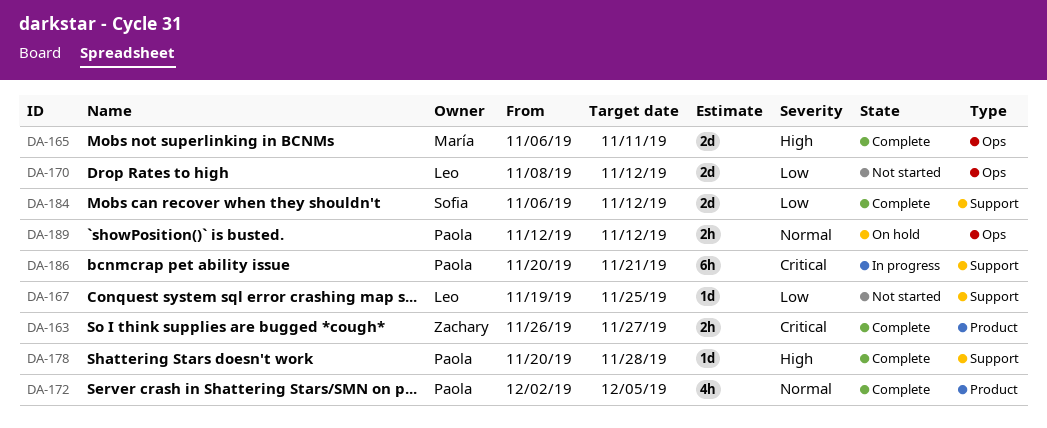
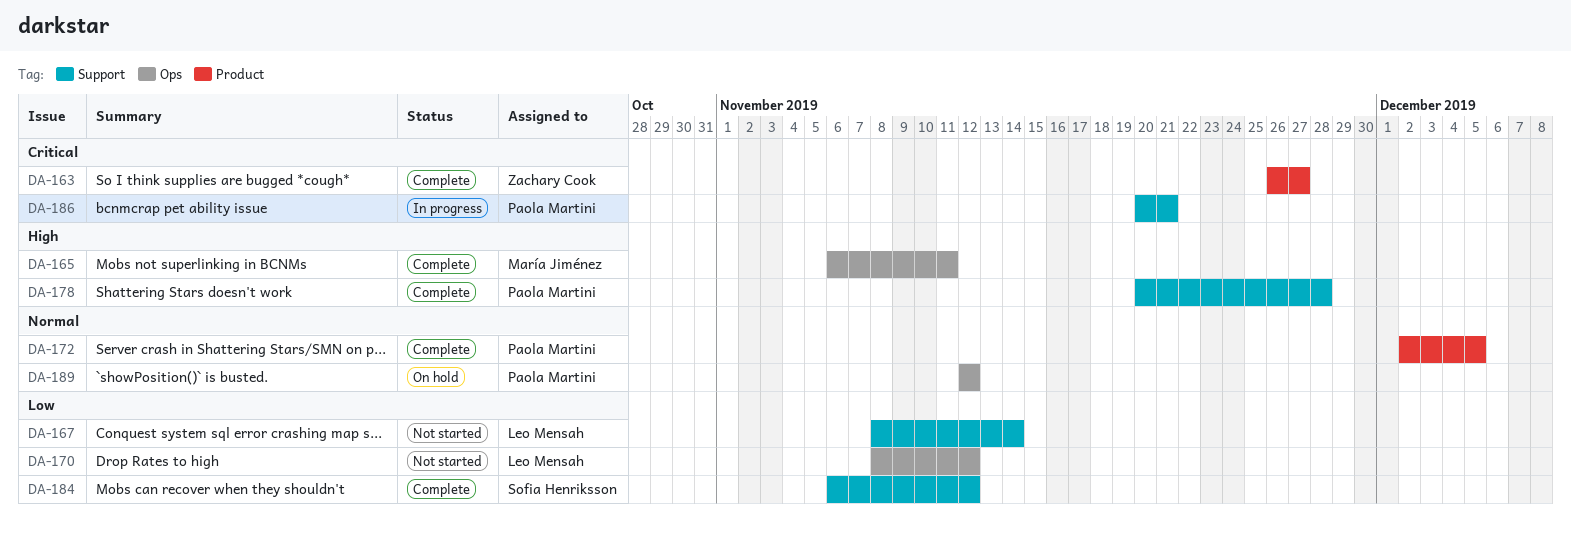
DA-167, start: Nov 19 -> Nov 8
DA-167, due: Nov 25 -> Nov 14

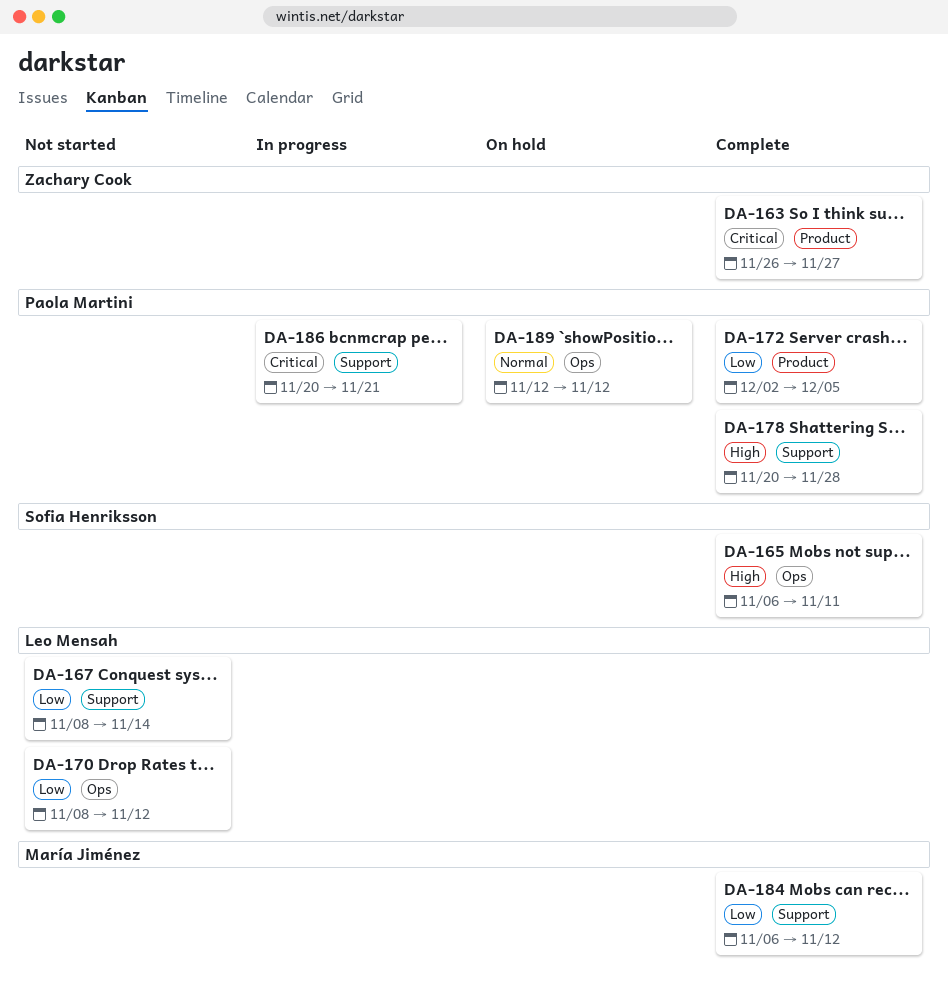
DA-165, owner: María Jiménez -> Sofia Henriksson
DA-172, priority: Normal -> Low
DA-184, owner: Sofia Henriksson -> María Jiménez

